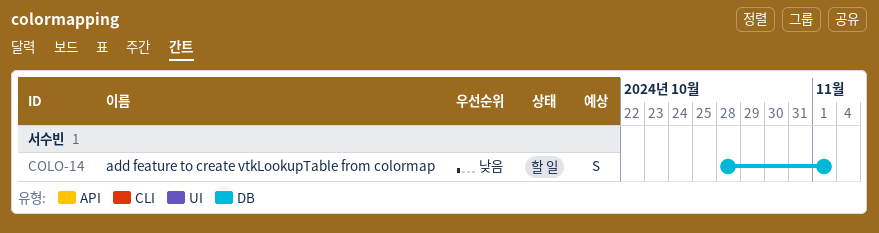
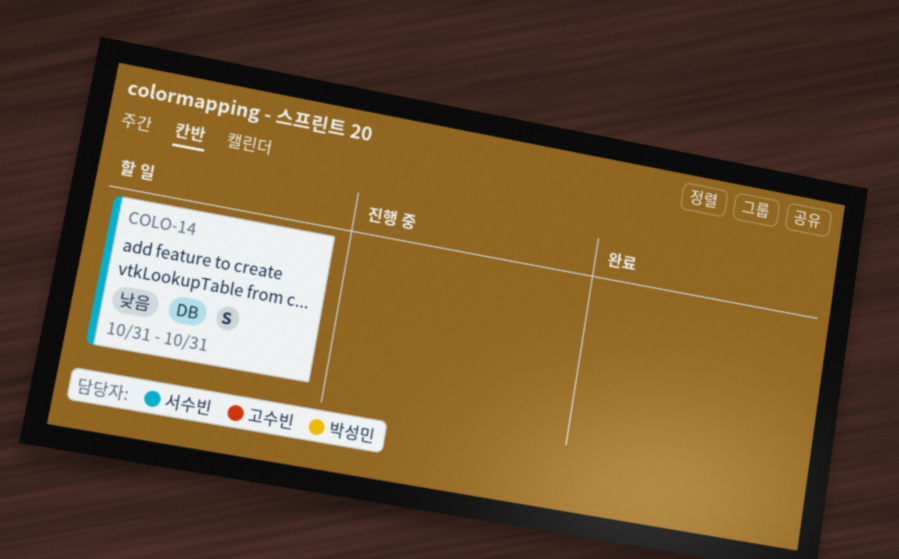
COLO-14, start: Oct 28 -> Oct 31
COLO-14, due: Nov 1 -> Oct 31

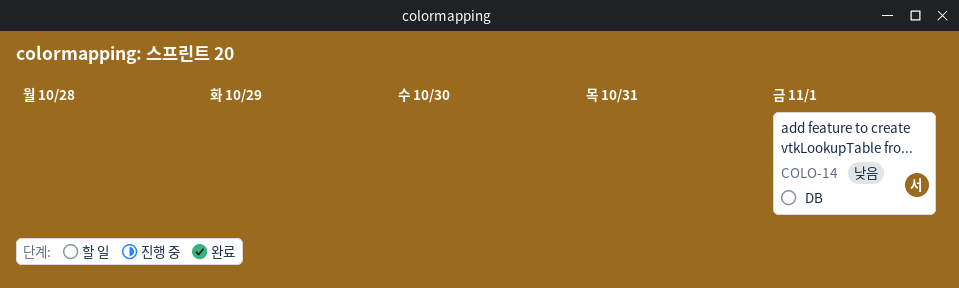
COLO-14, due: Oct 31 -> Nov 1

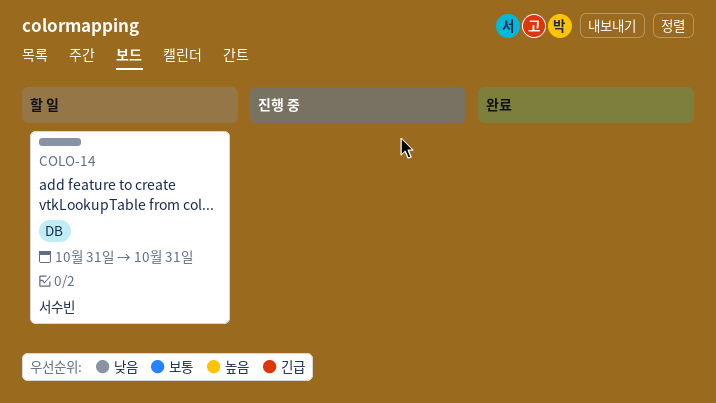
COLO-14, due: Nov 1 -> Oct 31

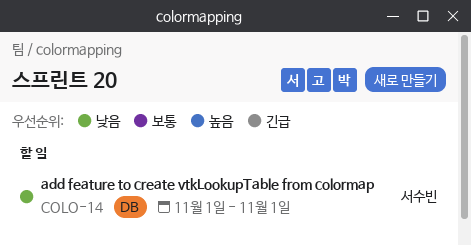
COLO-14, start: Oct 31 -> Nov 1
COLO-14, due: Oct 31 -> Nov 1

